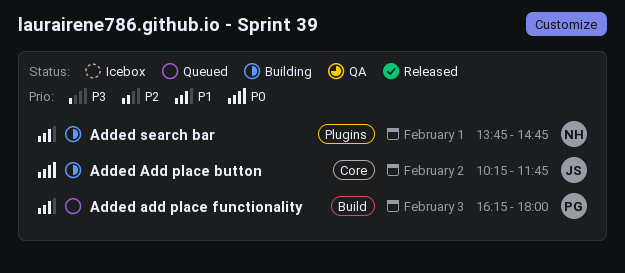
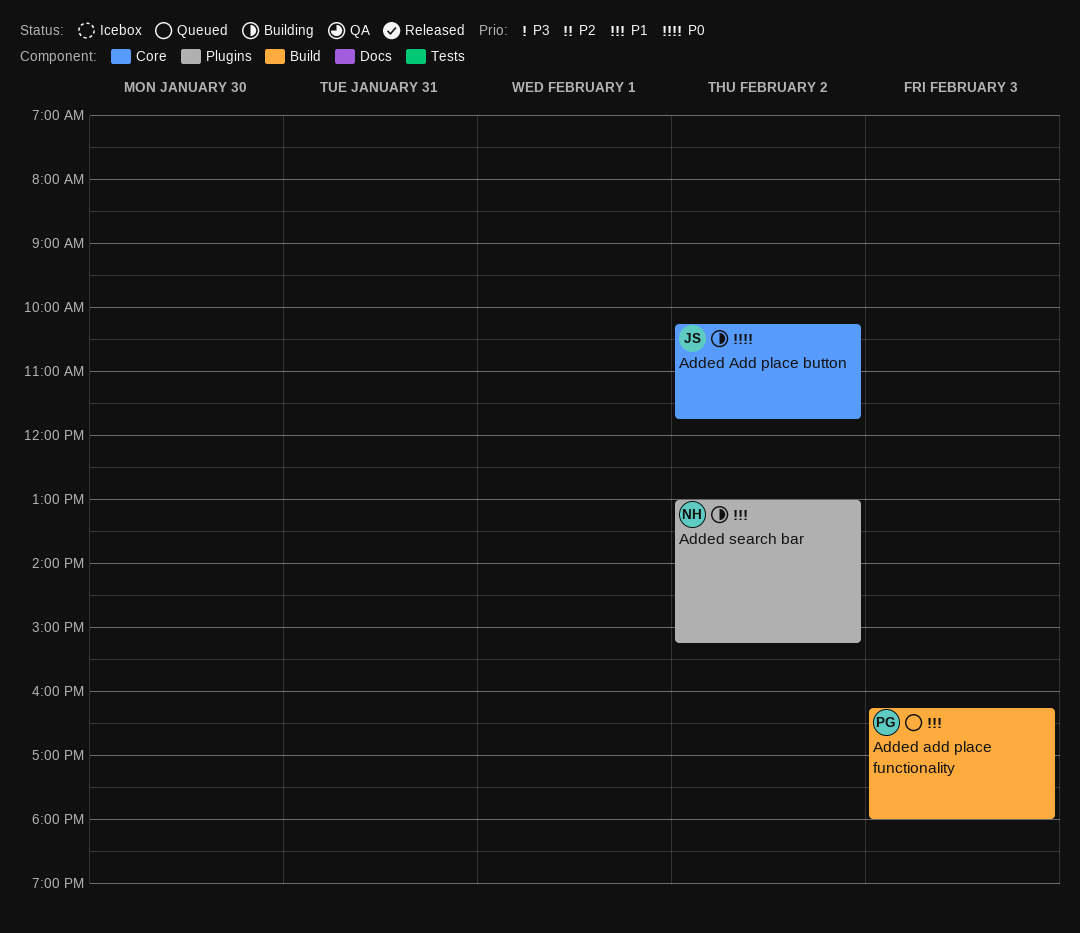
Added search bar, day: Feb 1 -> Feb 2
Added search bar, begins: 13:45 -> 13:00
Added search bar, ends: 14:45 -> 15:15

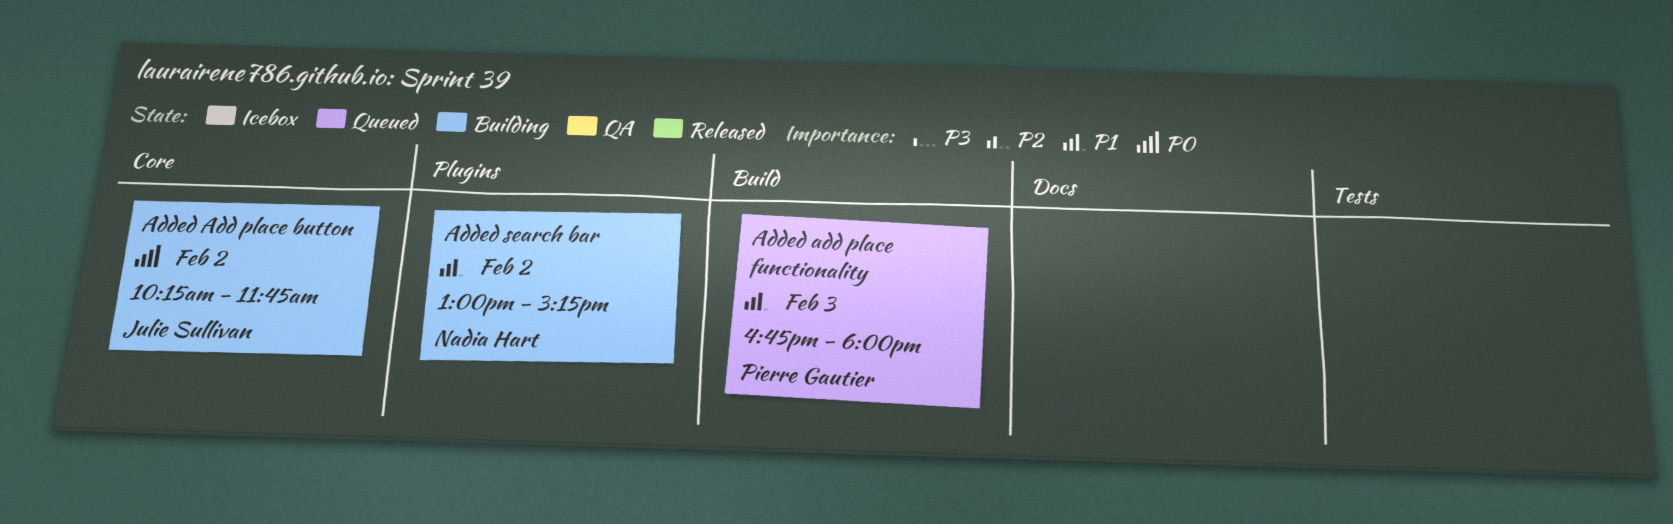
Added add place functionality, begins: 16:15 -> 16:45

